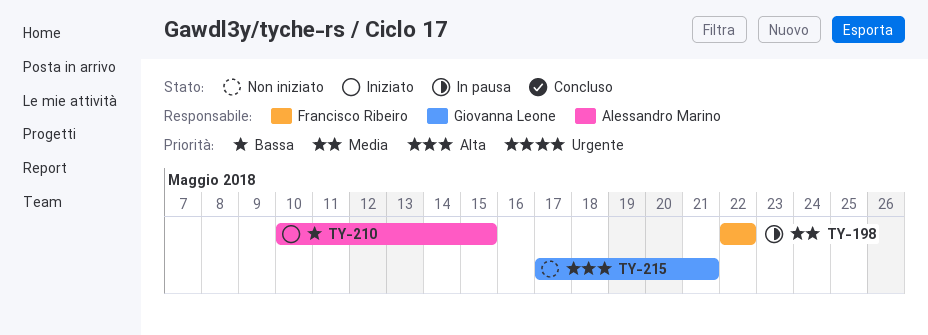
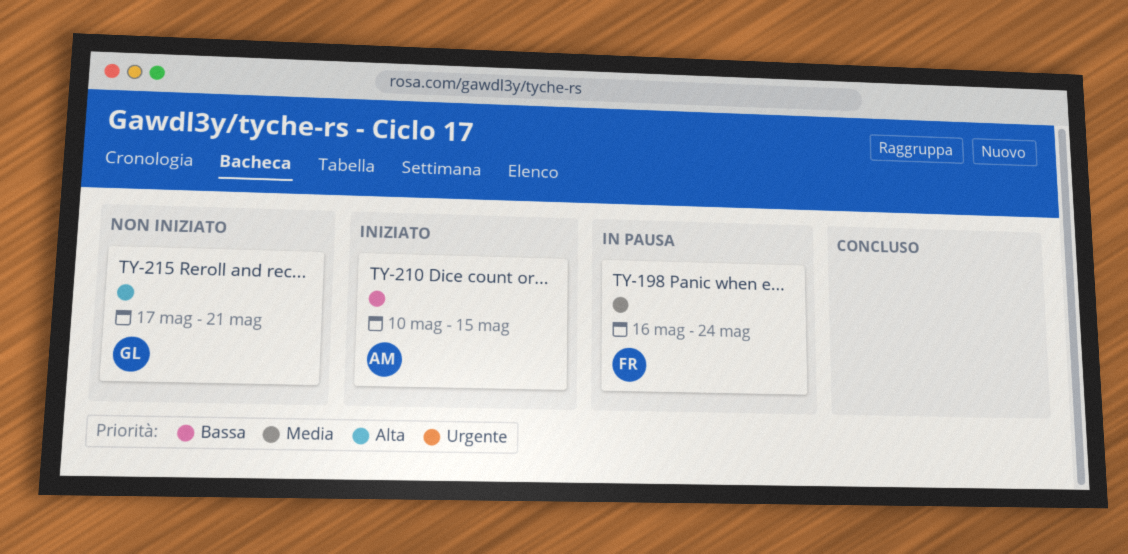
TY-198, start: May 22 -> May 16
TY-198, due: May 22 -> May 24

